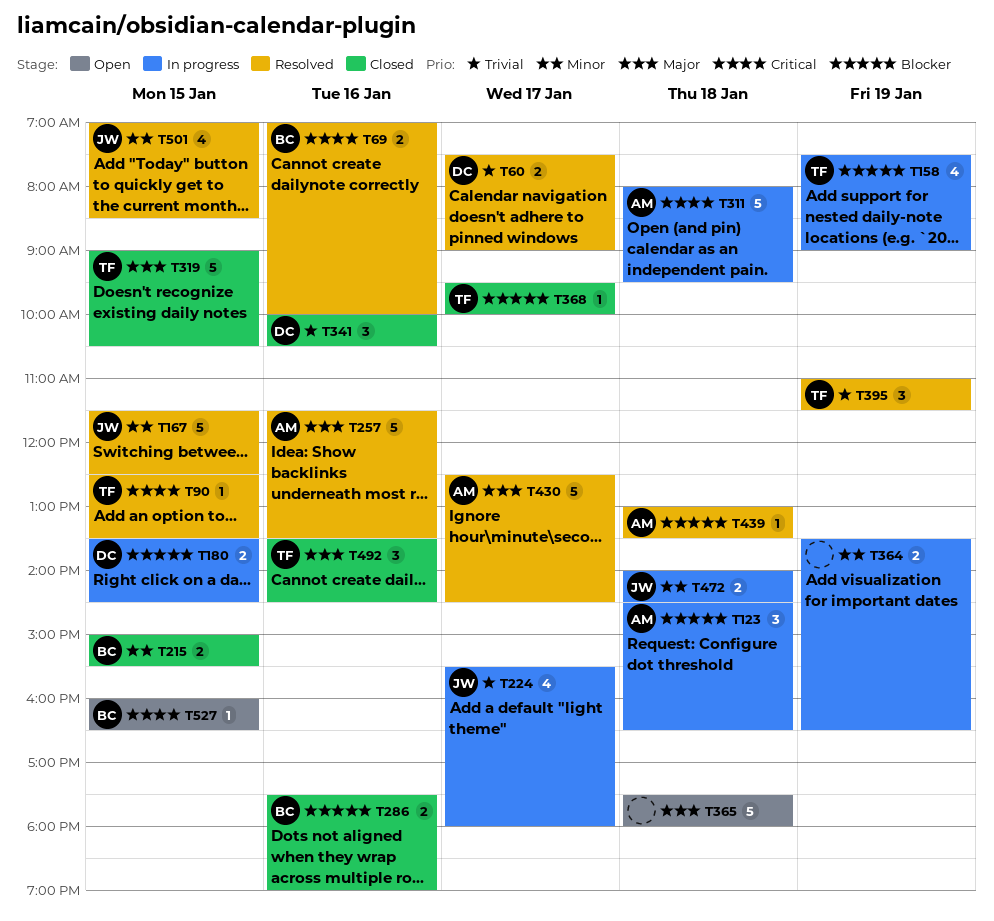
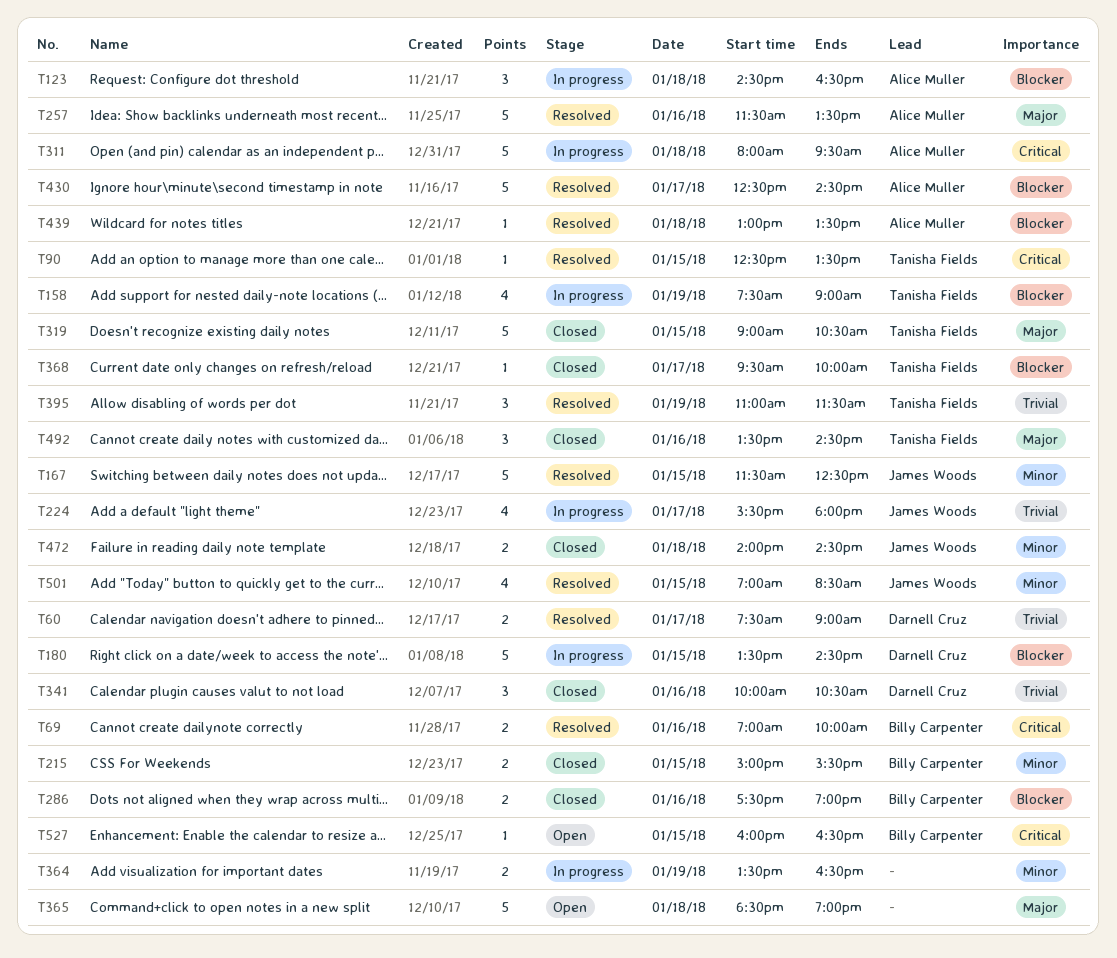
T180, estimate: 2 -> 5
T365, begins: 17:30 -> 18:30
T365, ends: 18:00 -> 19:00
T430, priority: Major -> Blocker
T472, status: In progress -> Closed

